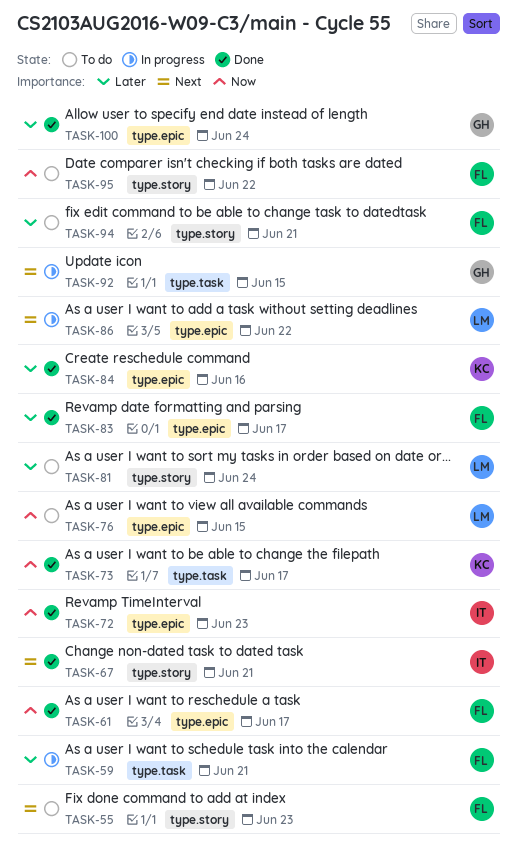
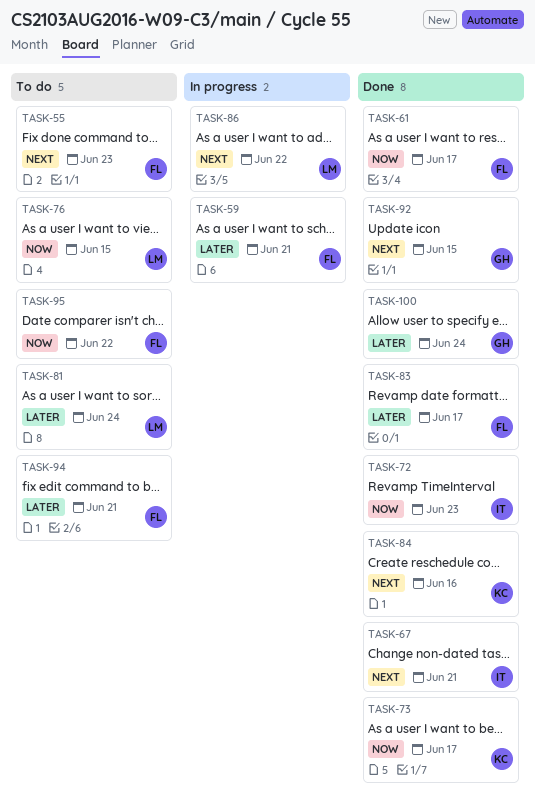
TASK-84, priority: Later -> Next
TASK-92, status: In progress -> Done

